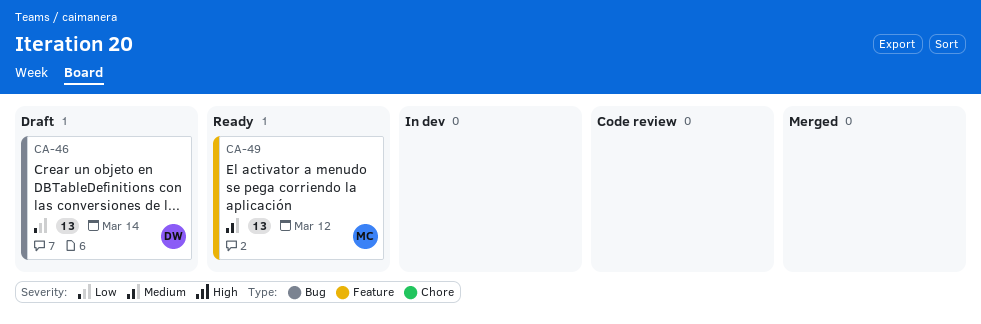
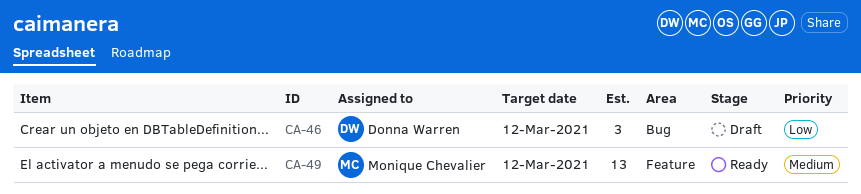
CA-46, estimate: 13 -> 3
CA-46, due: Mar 14 -> Mar 12

